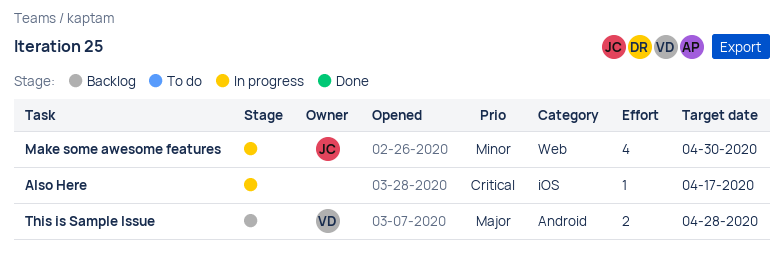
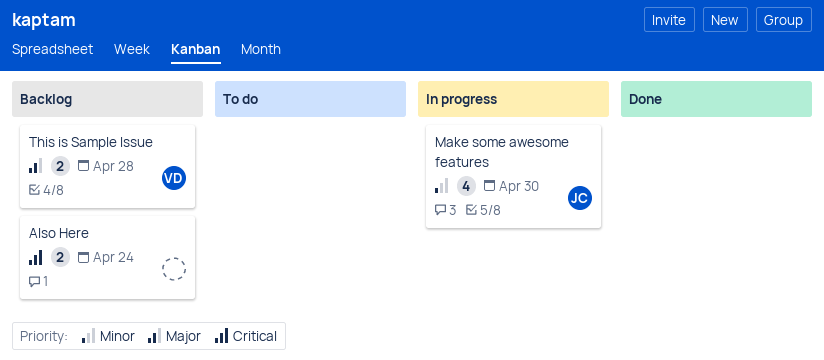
Also Here, status: In progress -> Backlog
Also Here, estimate: 1 -> 2
Also Here, due: Apr 17 -> Apr 24

